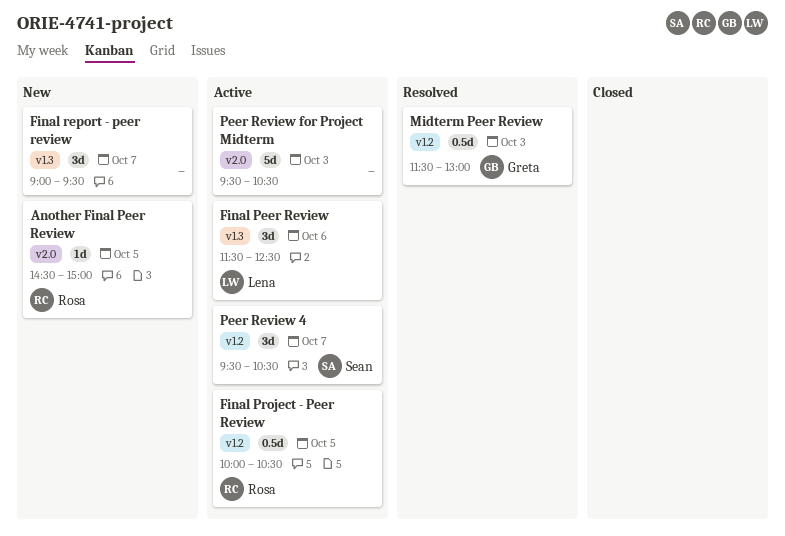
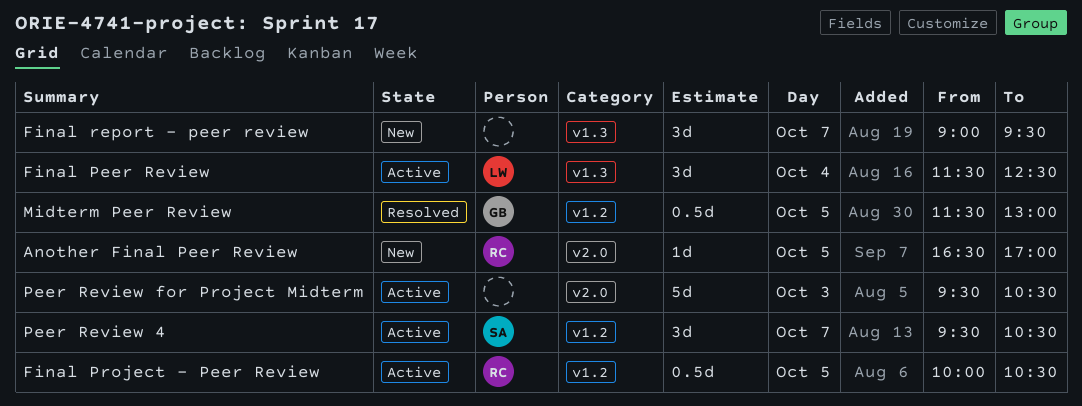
Another Final Peer Review, begins: 14:30 -> 16:30
Another Final Peer Review, ends: 15:00 -> 17:00
Final Peer Review, day: Oct 6 -> Oct 4
Midterm Peer Review, day: Oct 3 -> Oct 5

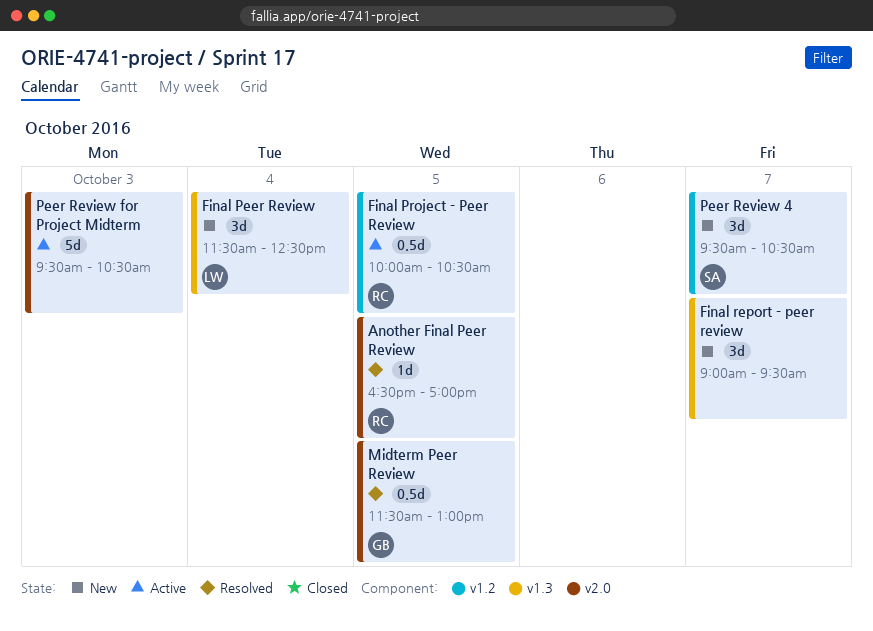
Another Final Peer Review, status: New -> Resolved
Final Peer Review, status: Active -> New
Midterm Peer Review, label: v1.2 -> v2.0
Peer Review 4, status: Active -> New

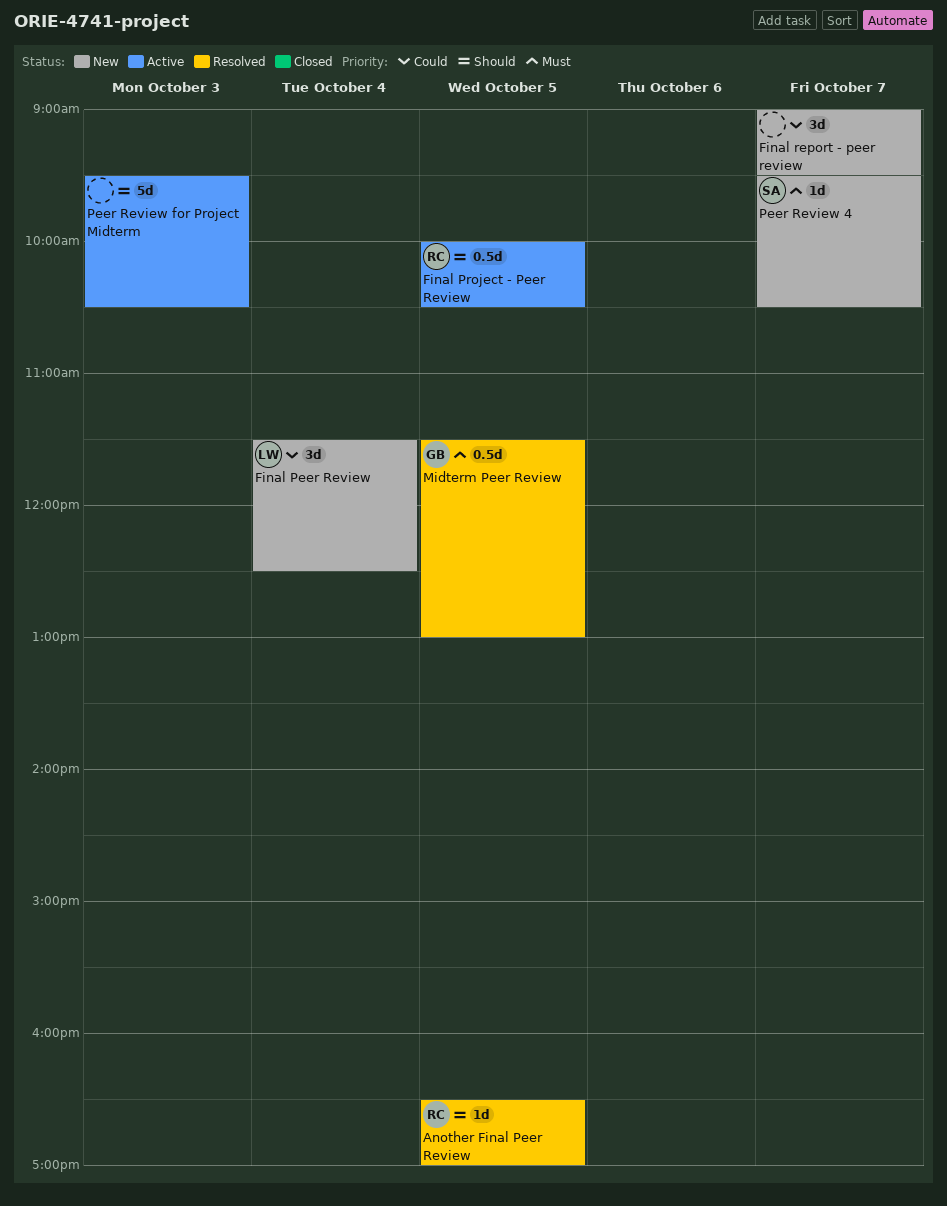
Peer Review 4, estimate: 3d -> 1d

